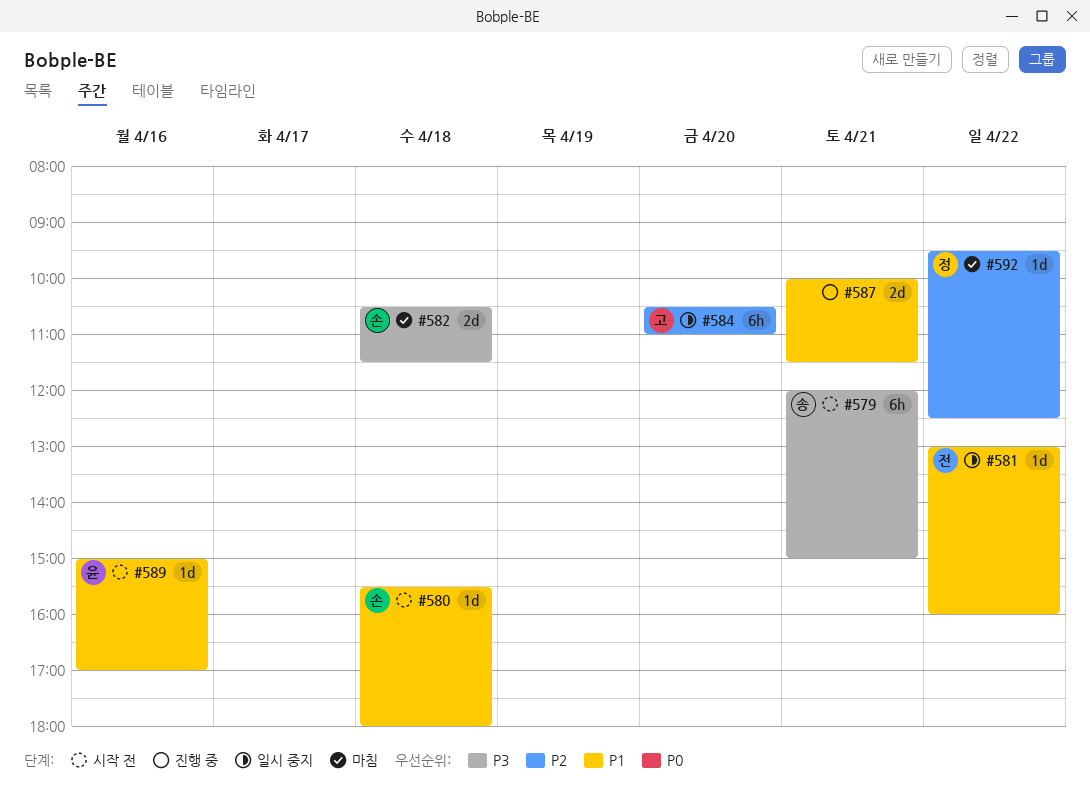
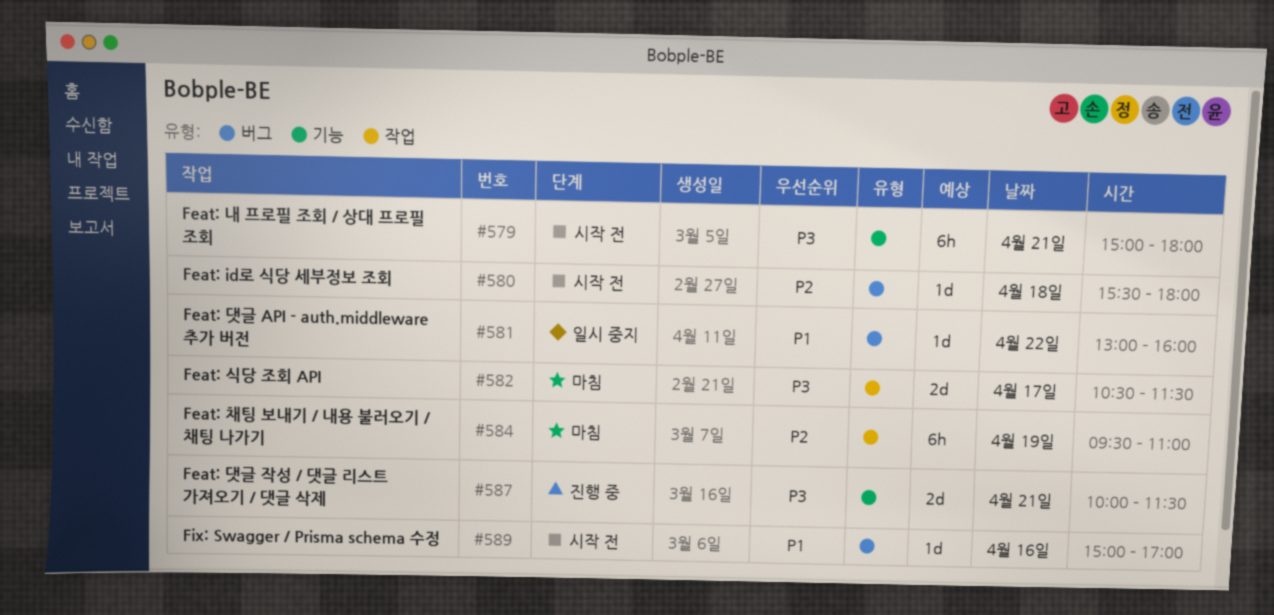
#579, begins: 12:00 -> 15:00
#579, ends: 15:00 -> 18:00
#580, priority: P1 -> P2
#582, day: Apr 18 -> Apr 17
#584, status: 일시 중지 -> 마침
#584, day: Apr 20 -> Apr 19
#584, begins: 10:30 -> 09:30
#587, priority: P1 -> P3
#592: present -> none

